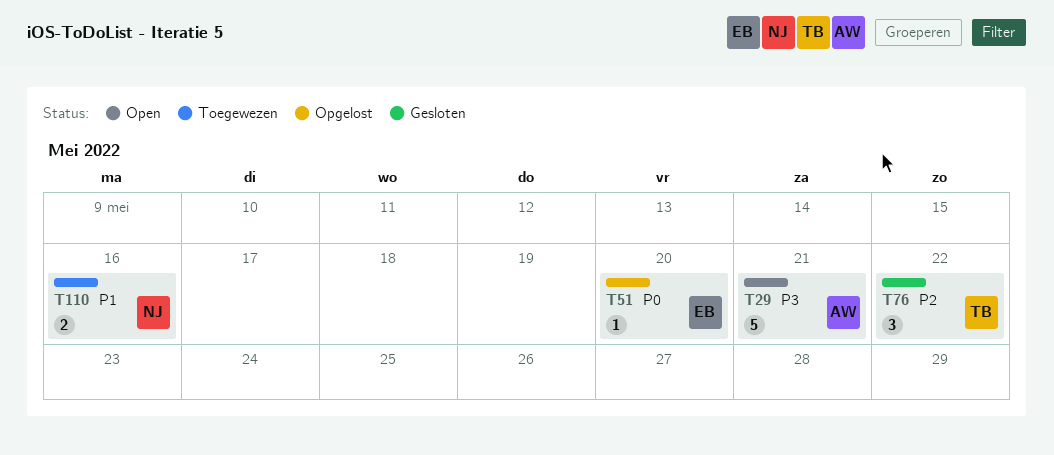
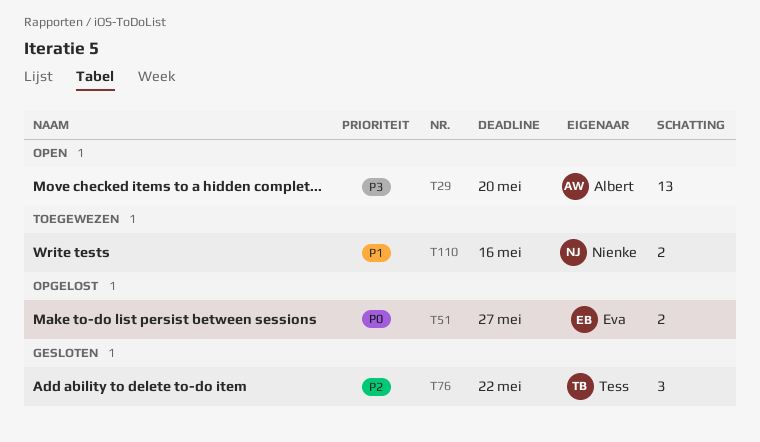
T29, estimate: 5 -> 13
T29, due: May 21 -> May 20
T51, estimate: 1 -> 2
T51, due: May 20 -> May 27

